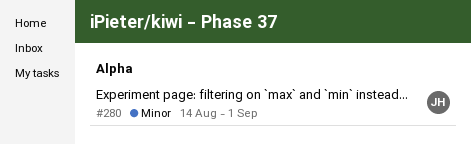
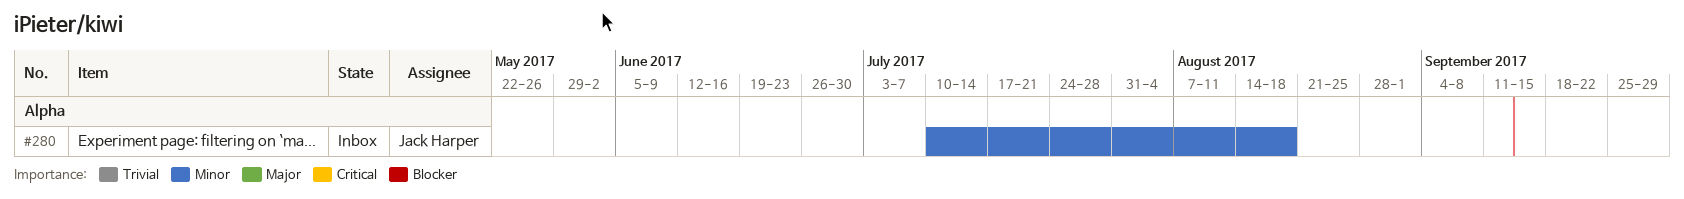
#280, start: Aug 14 -> Jul 10
#280, due: Sep 1 -> Aug 18

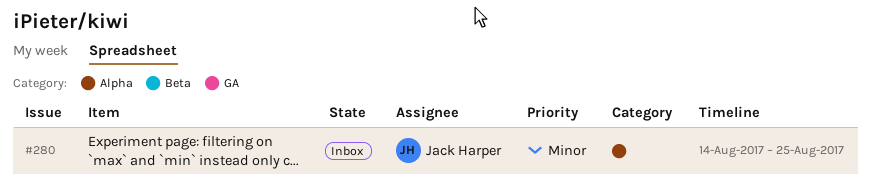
#280, start: Jul 10 -> Aug 14
#280, due: Aug 18 -> Aug 25

